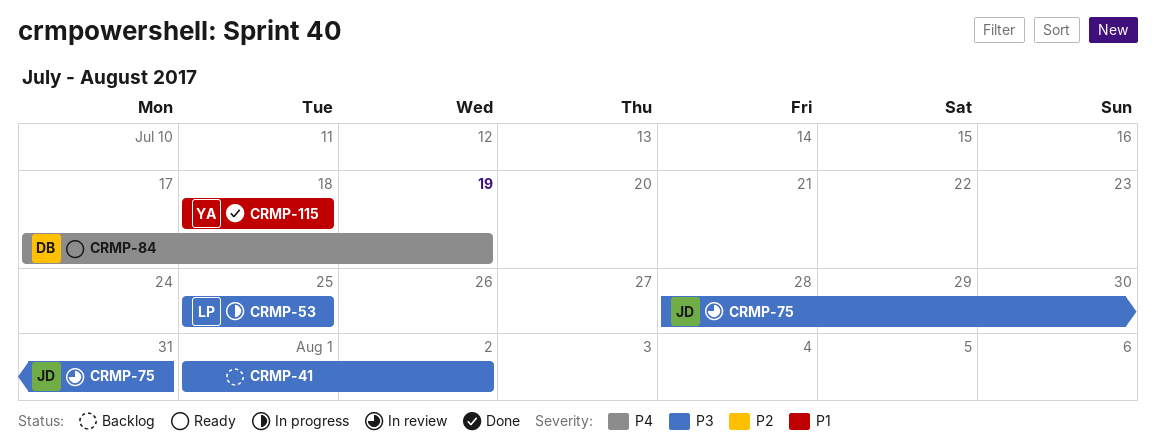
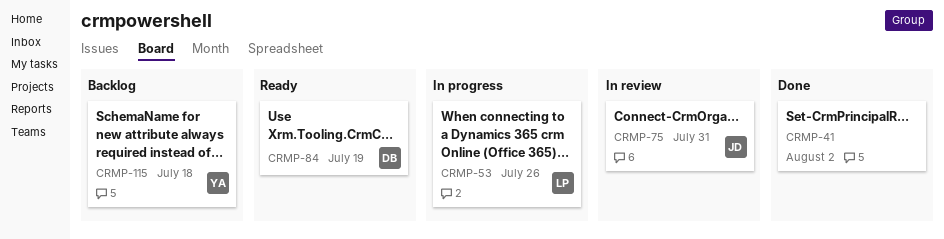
CRMP-41, status: Backlog -> Done
CRMP-53, due: Jul 25 -> Jul 26
CRMP-115, status: Done -> Backlog

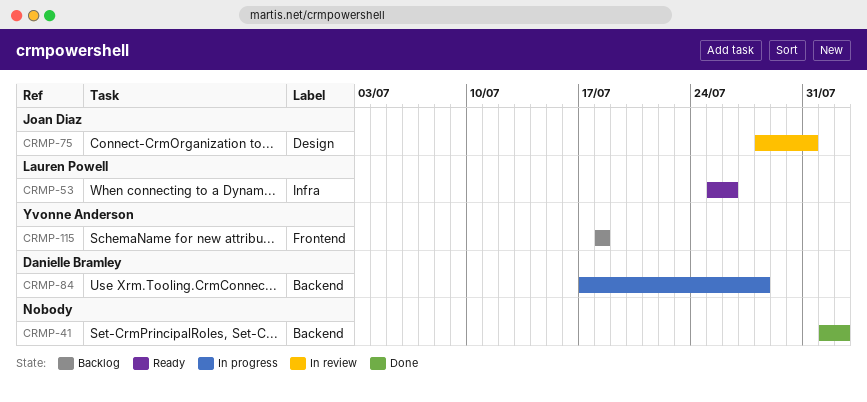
CRMP-53, status: In progress -> Ready
CRMP-84, status: Ready -> In progress
CRMP-84, due: Jul 19 -> Jul 28

